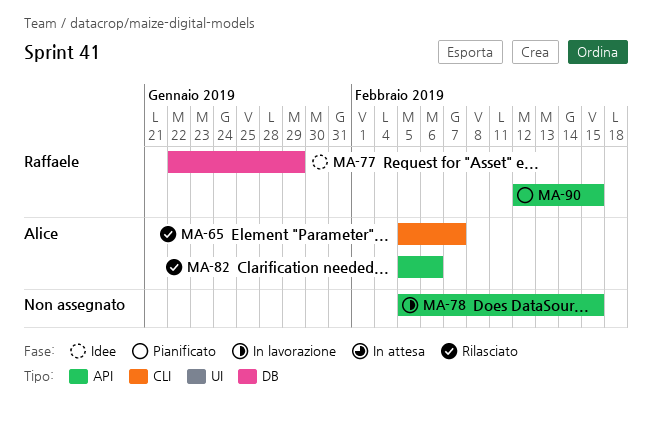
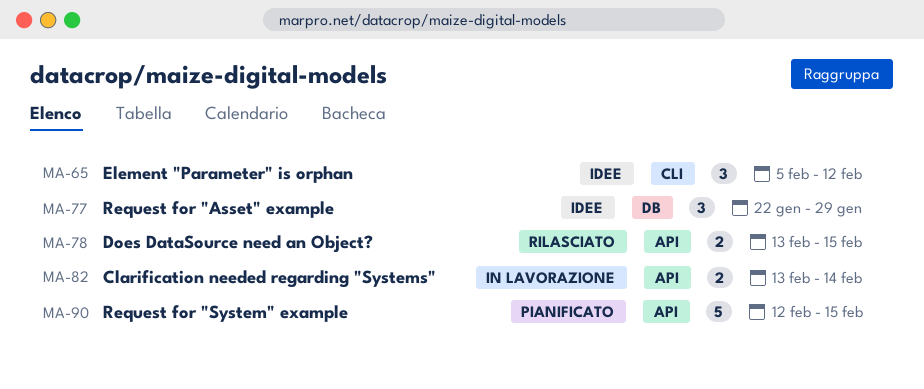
MA-65, status: Rilasciato -> Idee
MA-65, due: Feb 7 -> Feb 12
MA-78, status: In lavorazione -> Rilasciato
MA-78, start: Feb 5 -> Feb 13
MA-82, status: Rilasciato -> In lavorazione
MA-82, start: Feb 5 -> Feb 13
MA-82, due: Feb 6 -> Feb 14

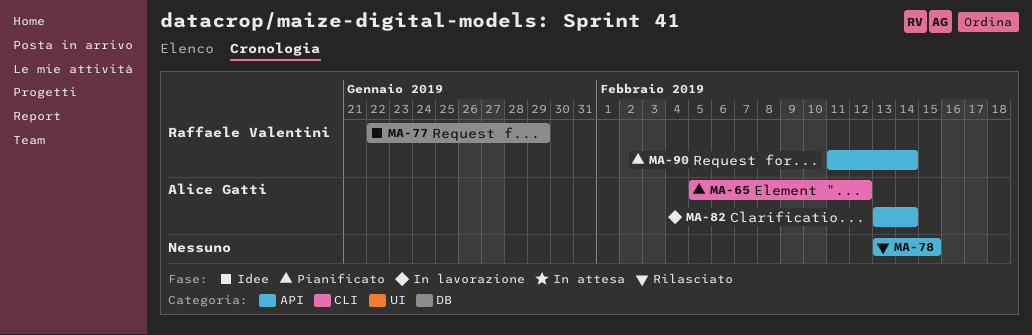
MA-65, status: Idee -> Pianificato
MA-90, start: Feb 12 -> Feb 11
MA-90, due: Feb 15 -> Feb 14

